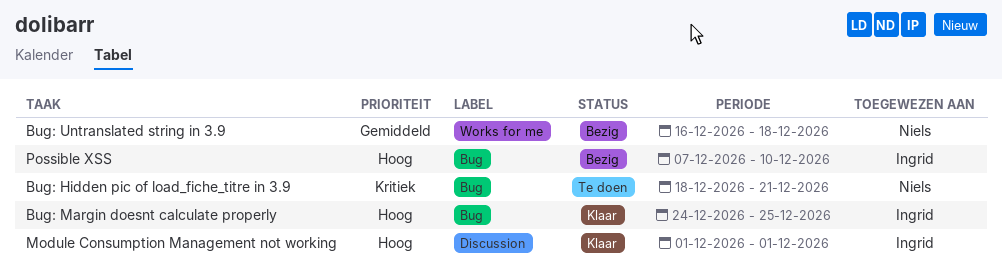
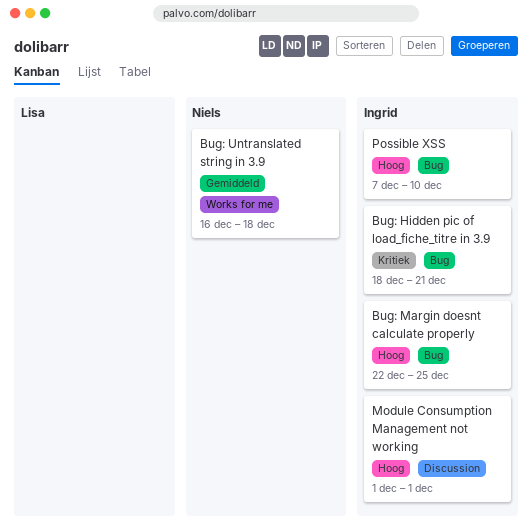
Bug: Hidden pic of load_fiche_titre in 3.9, owner: Niels -> Ingrid
Bug: Margin doesnt calculate properly, start: Dec 24 -> Dec 22

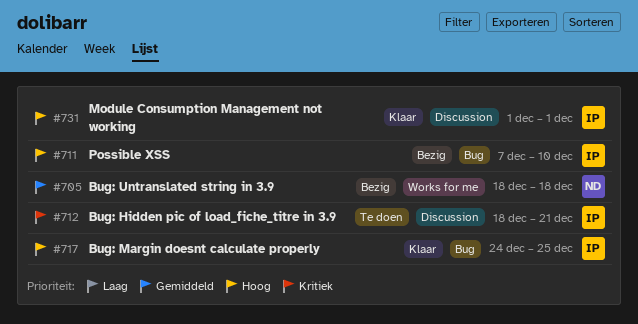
Bug: Hidden pic of load_fiche_titre in 3.9, label: Bug -> Discussion
Bug: Margin doesnt calculate properly, start: Dec 22 -> Dec 24
Bug: Untranslated string in 3.9, start: Dec 16 -> Dec 18

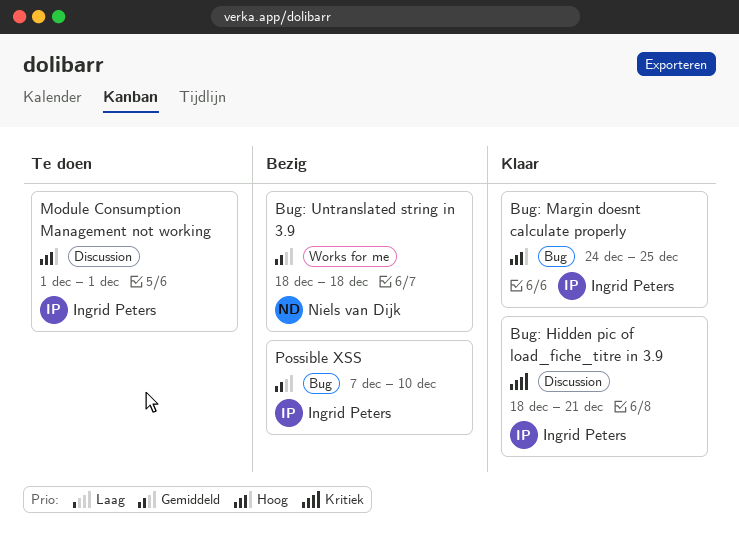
Bug: Hidden pic of load_fiche_titre in 3.9, status: Te doen -> Klaar
Module Consumption Management not working, status: Klaar -> Te doen
Possible XSS, priority: Hoog -> Gemiddeld

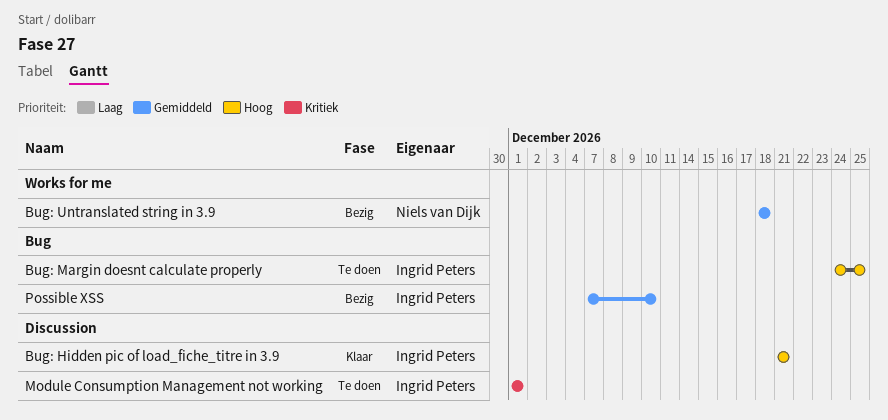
Bug: Hidden pic of load_fiche_titre in 3.9, priority: Kritiek -> Hoog
Bug: Hidden pic of load_fiche_titre in 3.9, start: Dec 18 -> Dec 21
Bug: Margin doesnt calculate properly, status: Klaar -> Te doen
Module Consumption Management not working, priority: Hoog -> Kritiek

